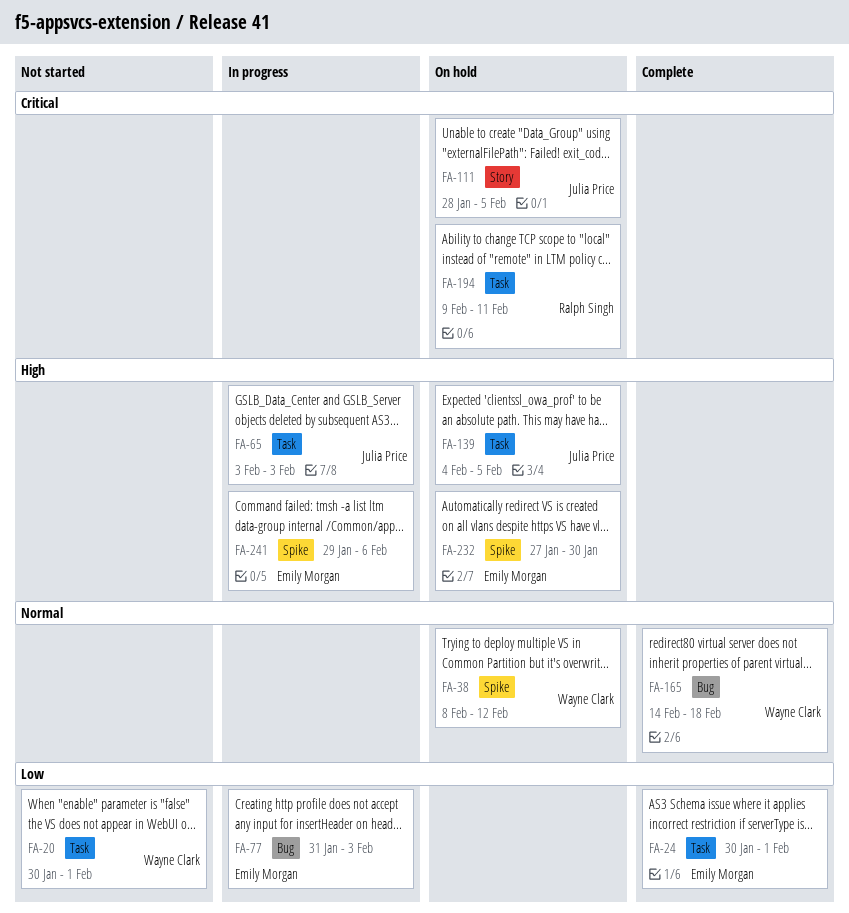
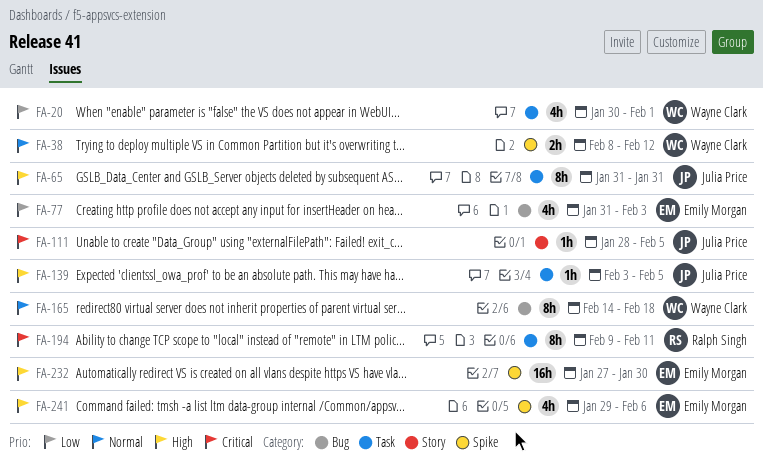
FA-24: present -> none
FA-65, start: Feb 3 -> Jan 31
FA-65, due: Feb 3 -> Jan 31
FA-139, start: Feb 4 -> Feb 3

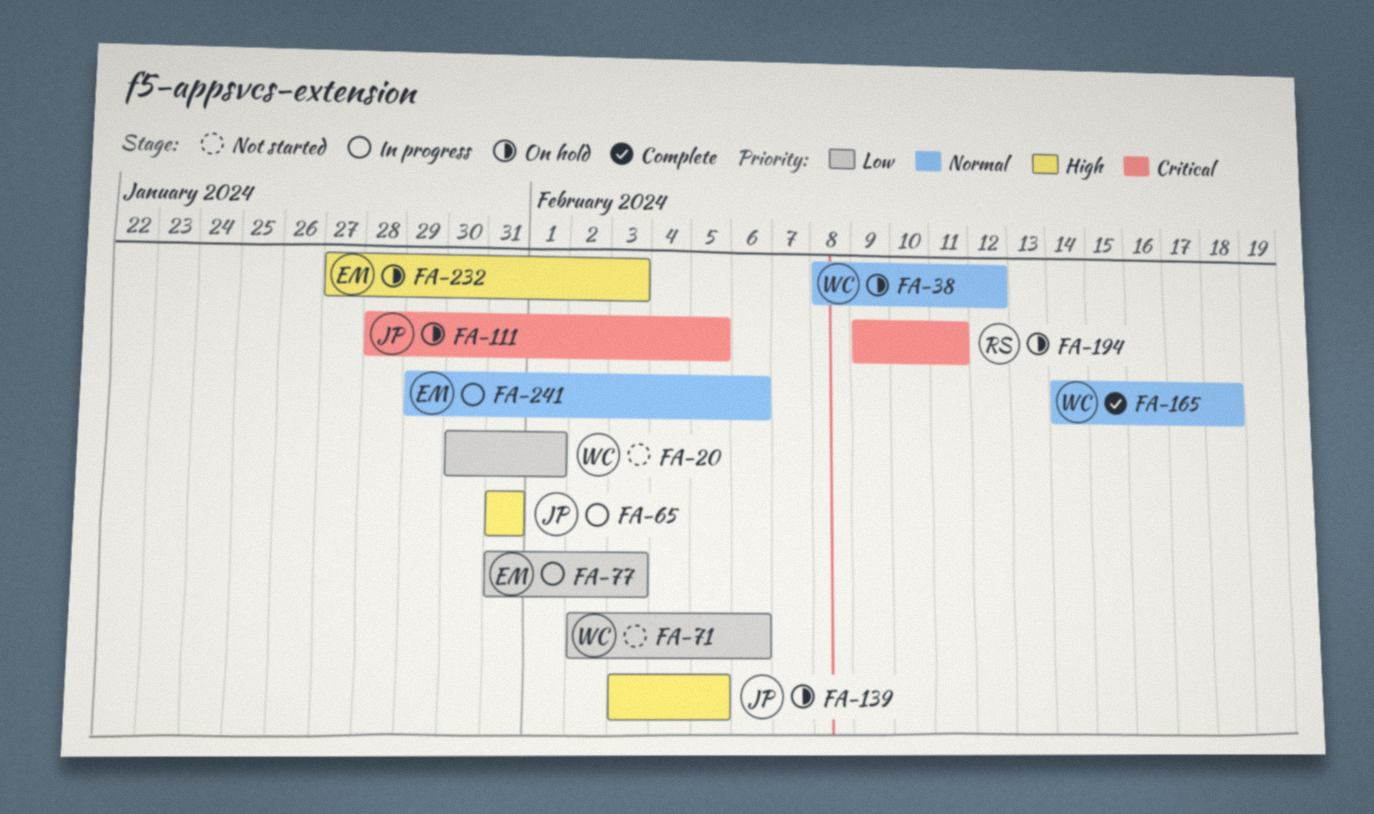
FA-71: none -> present
FA-232, due: Jan 30 -> Feb 3
FA-241, priority: High -> Normal

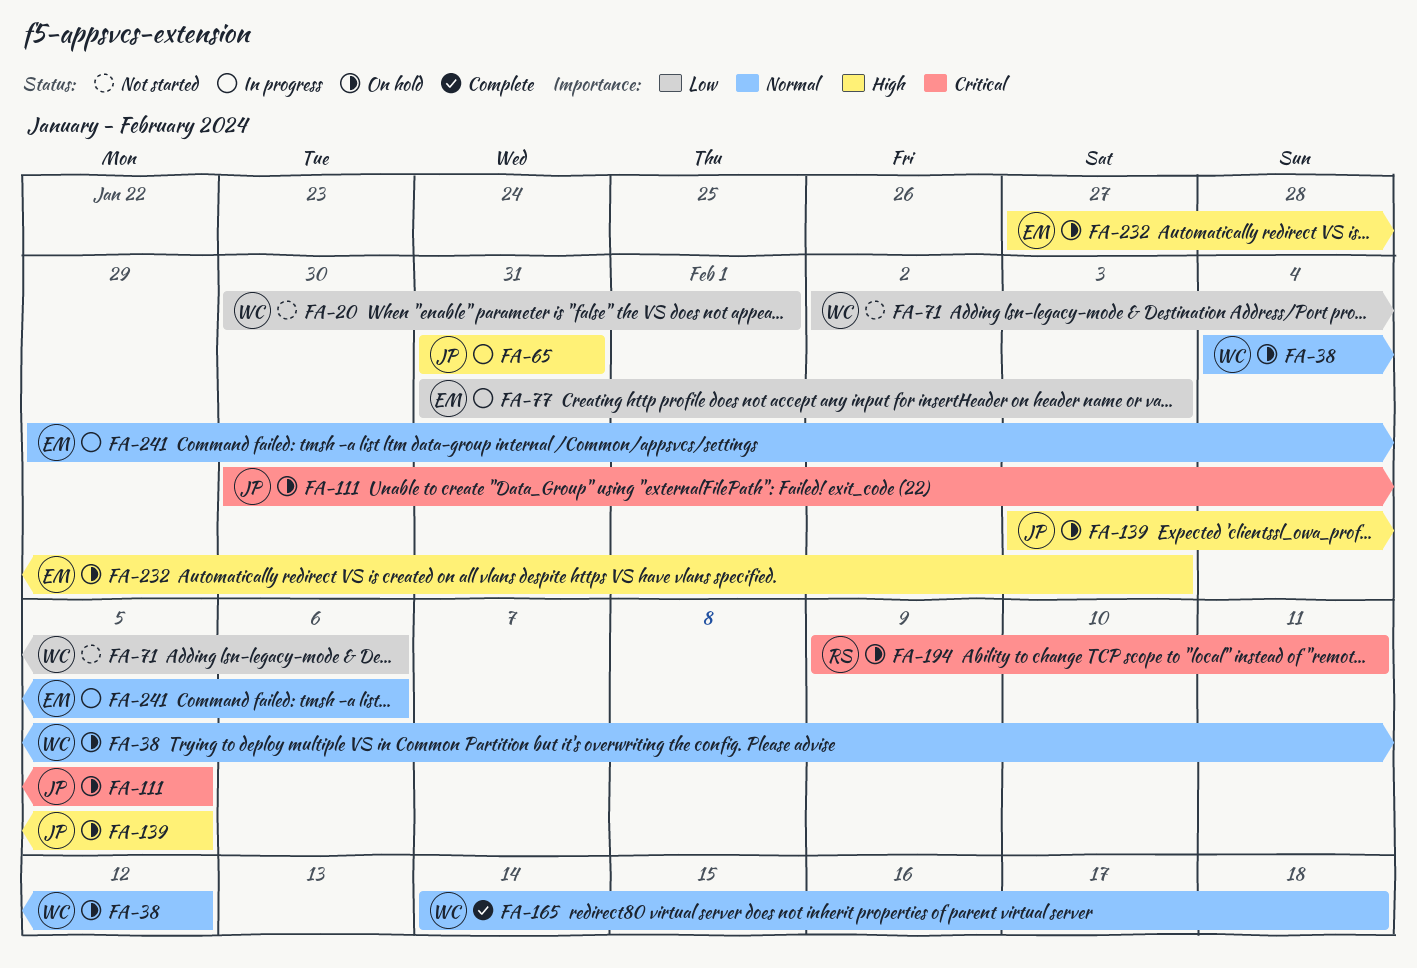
FA-38, start: Feb 8 -> Feb 4
FA-111, start: Jan 28 -> Jan 30

